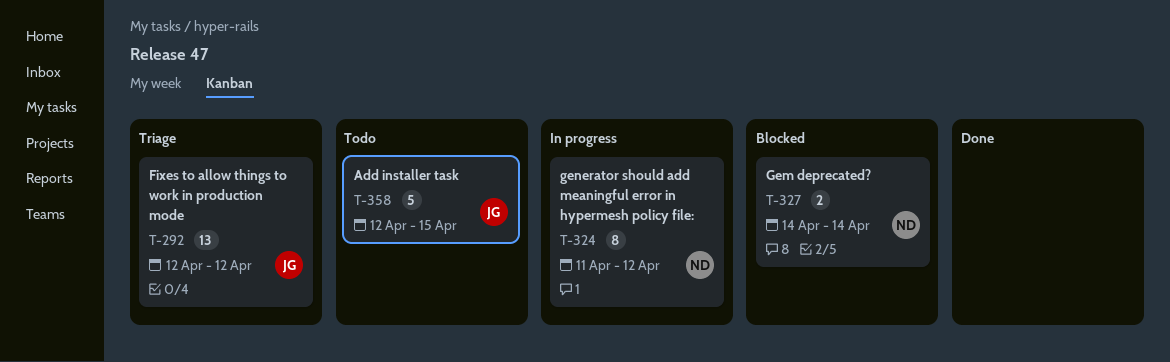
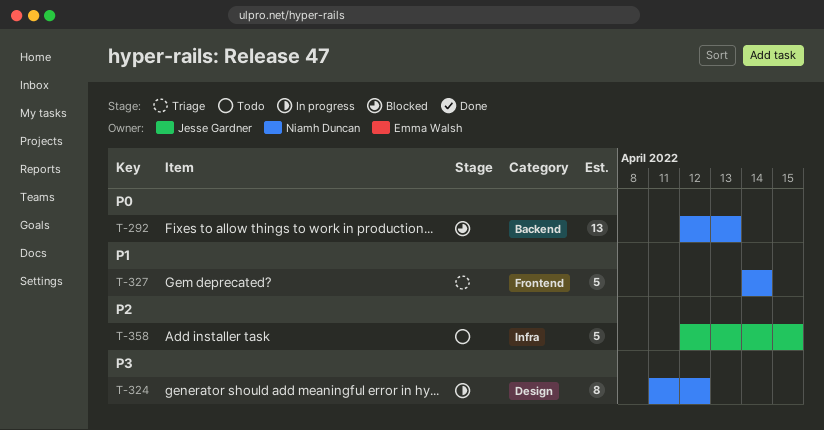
T-292, status: Triage -> Blocked
T-292, owner: Jesse Gardner -> Niamh Duncan
T-292, due: Apr 12 -> Apr 13
T-327, status: Blocked -> Triage
T-327, estimate: 2 -> 5

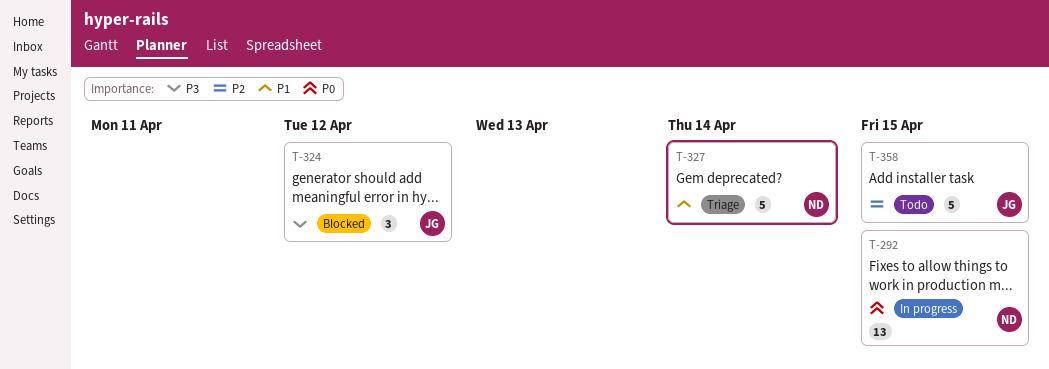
T-292, status: Blocked -> In progress
T-292, due: Apr 13 -> Apr 15
T-324, status: In progress -> Blocked
T-324, owner: Niamh Duncan -> Jesse Gardner
T-324, estimate: 8 -> 3

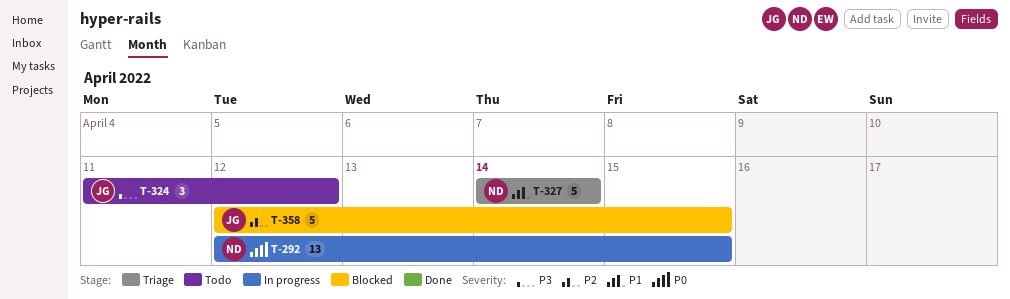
T-324, status: Blocked -> Todo
T-358, status: Todo -> Blocked

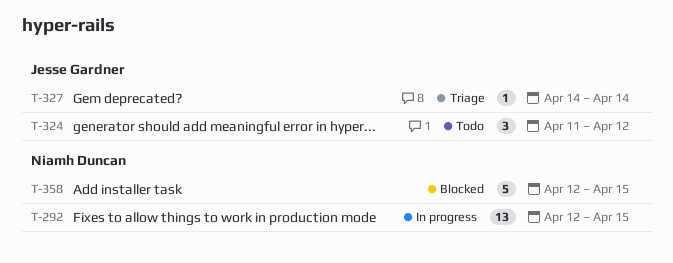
T-327, owner: Niamh Duncan -> Jesse Gardner
T-327, estimate: 5 -> 1
T-358, owner: Jesse Gardner -> Niamh Duncan

